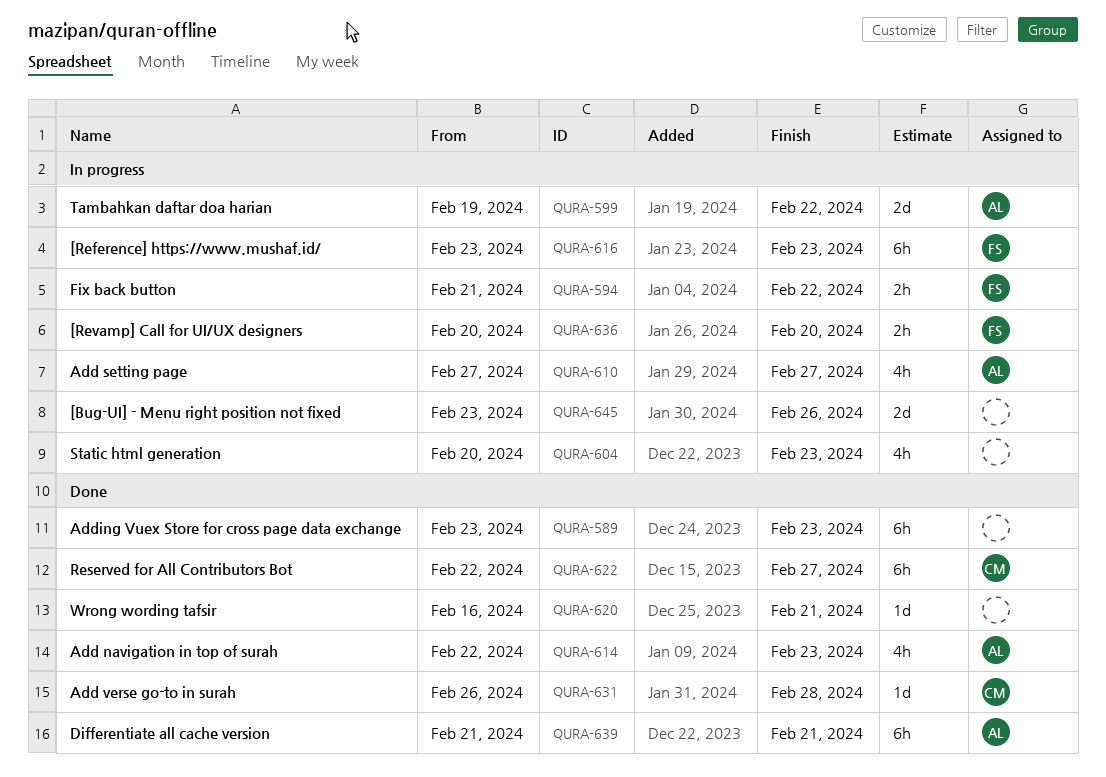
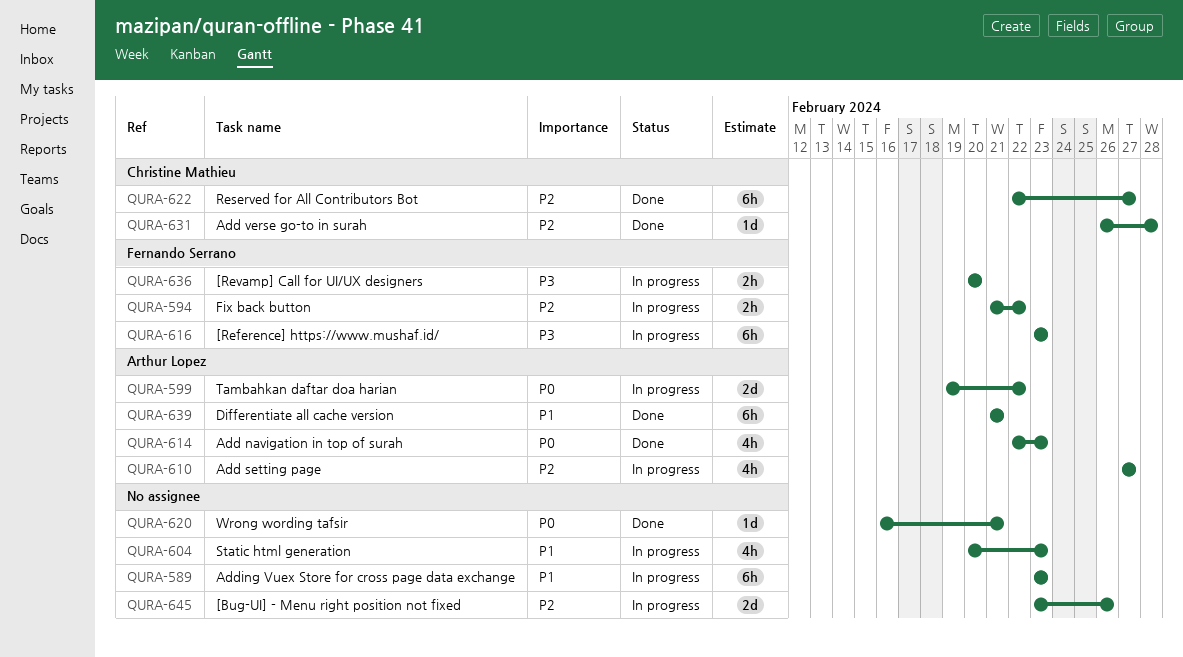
QURA-589, status: Done -> In progress

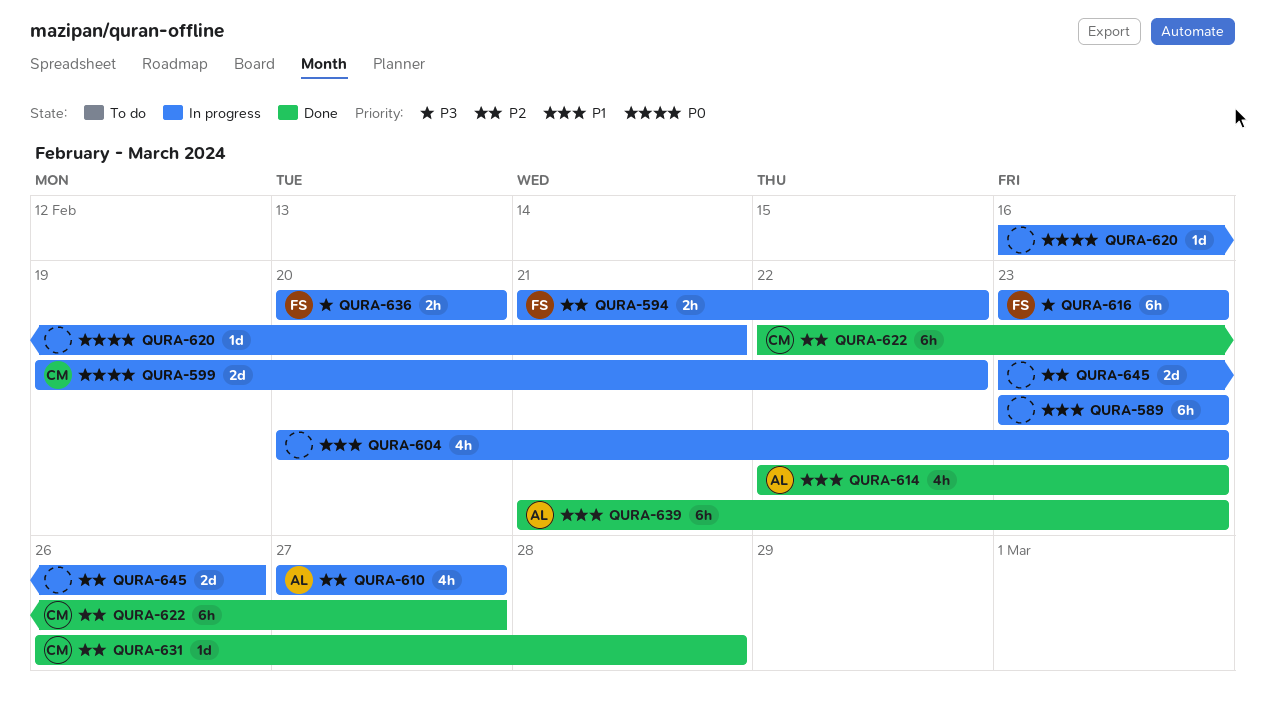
QURA-599, owner: Arthur Lopez -> Christine Mathieu
QURA-614, priority: P0 -> P1
QURA-620, status: Done -> In progress
QURA-639, due: Feb 21 -> Feb 23

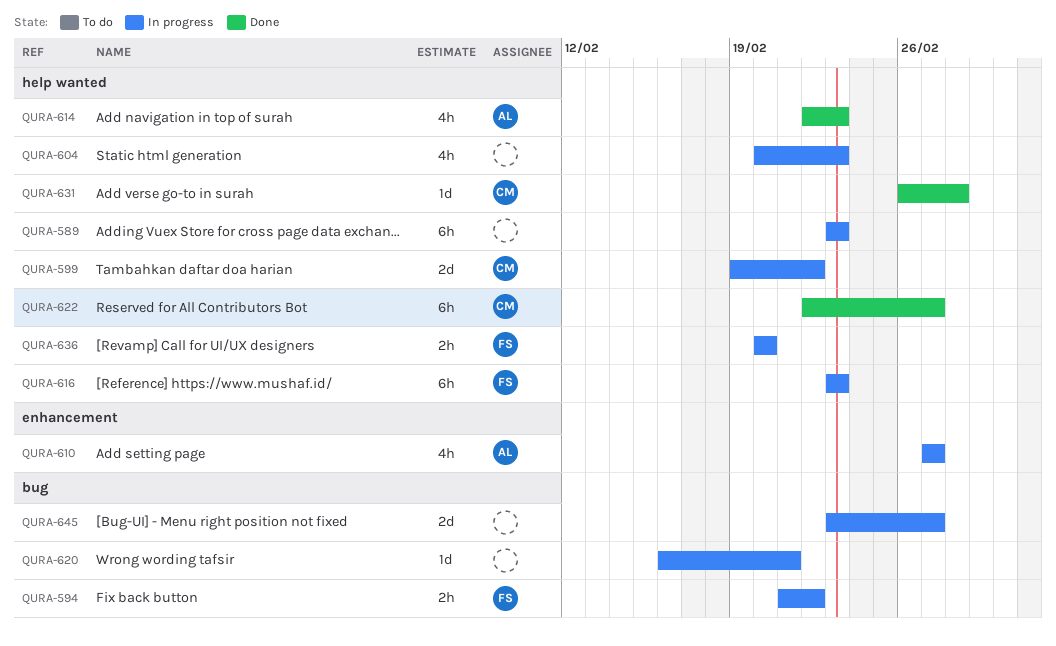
QURA-639: present -> none
QURA-645, due: Feb 26 -> Feb 27

